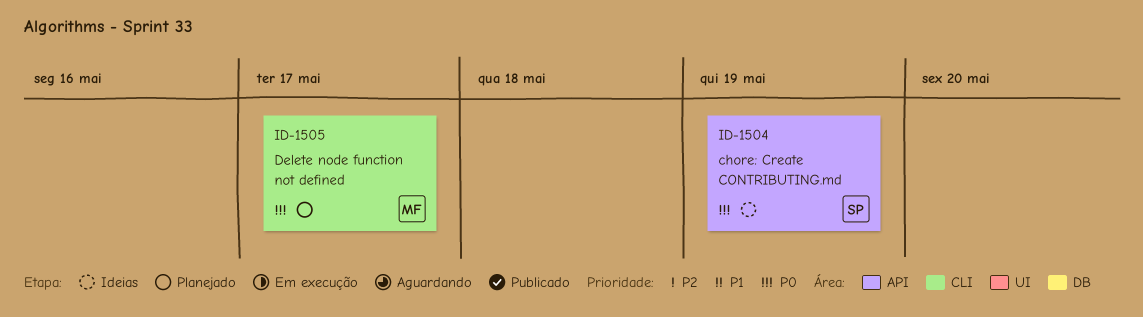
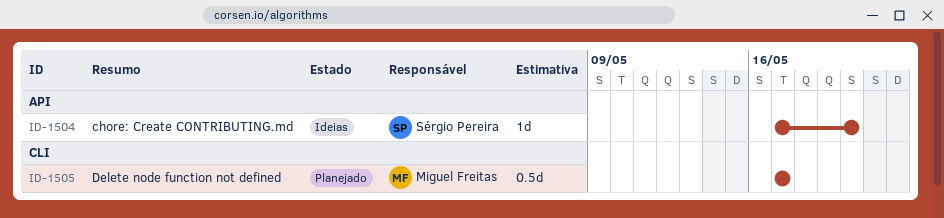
ID-1504, due: May 19 -> May 20

